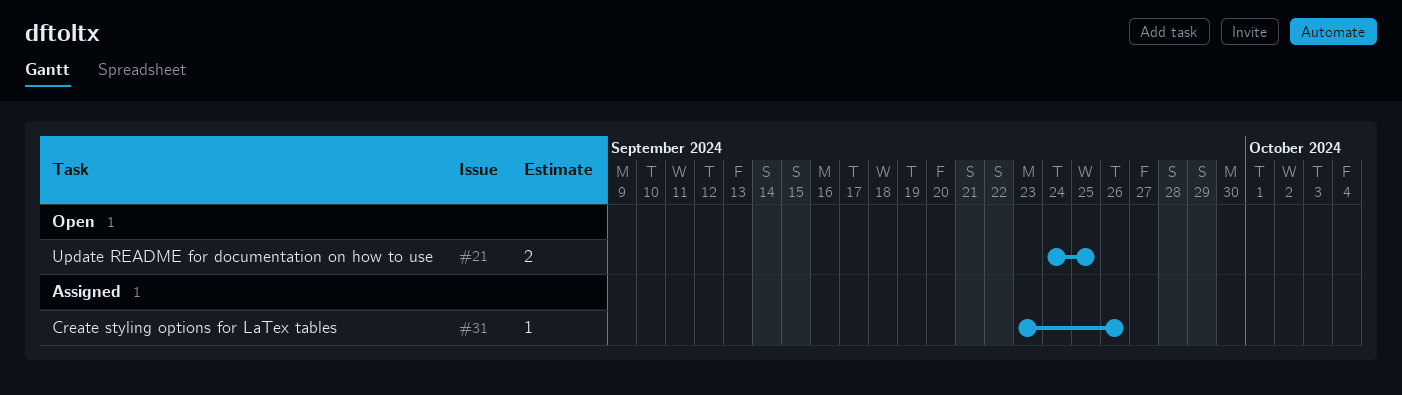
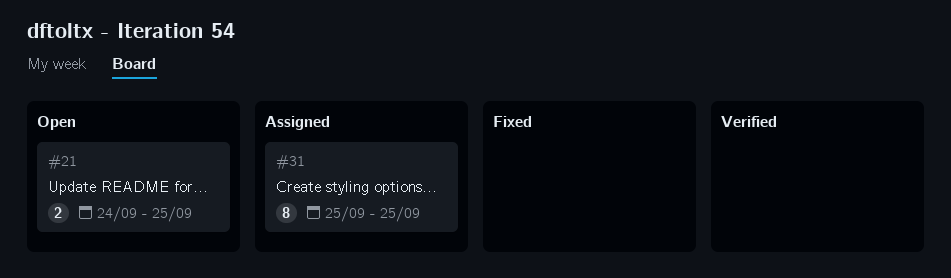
#31, estimate: 1 -> 8
#31, start: Sep 23 -> Sep 25
#31, due: Sep 26 -> Sep 25

